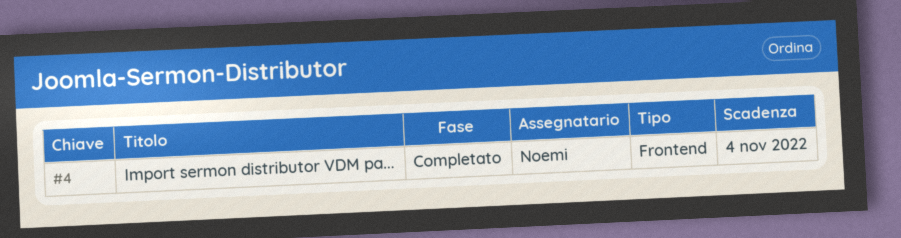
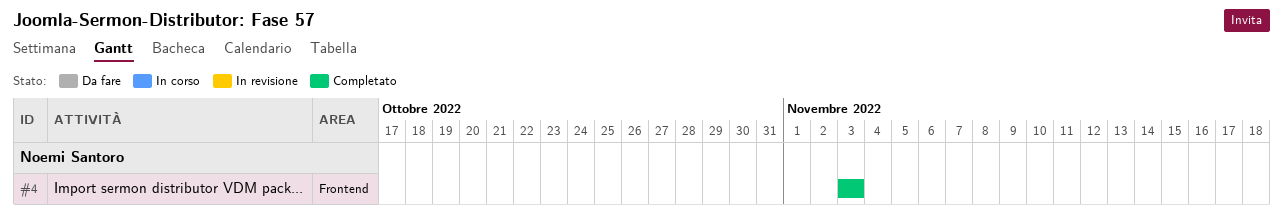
#4, due: Nov 4 -> Nov 3

